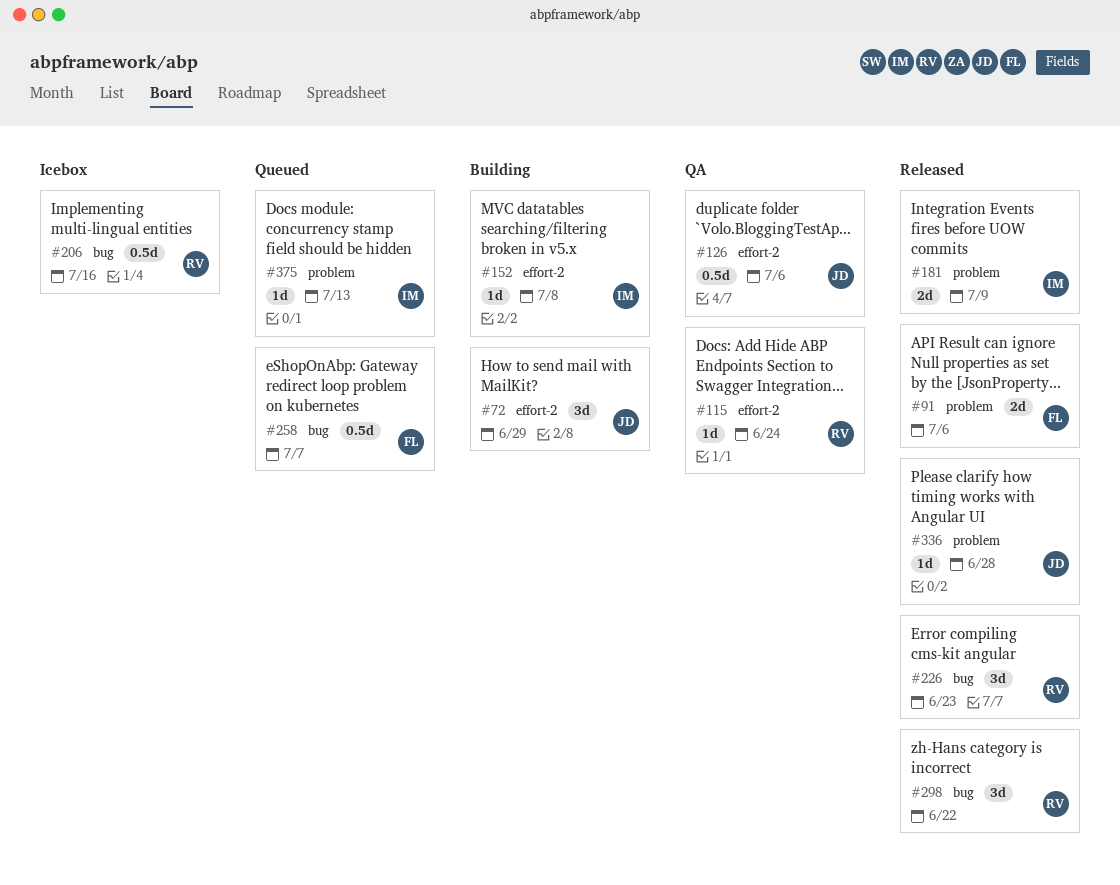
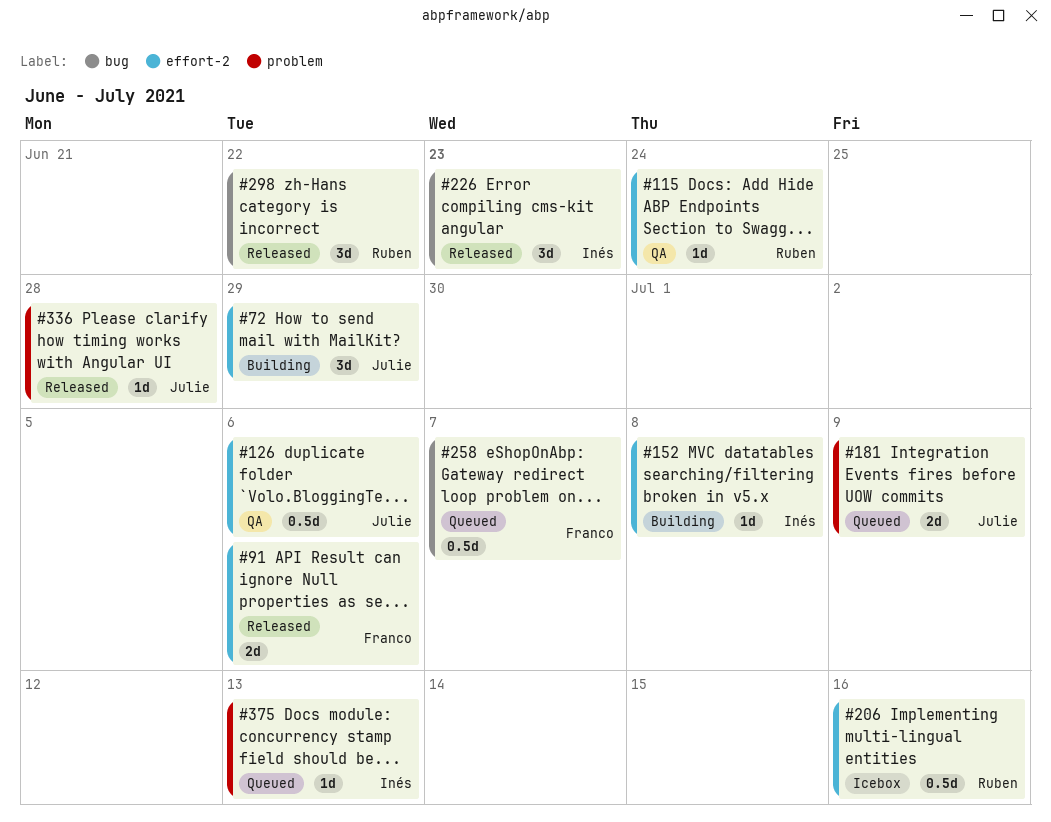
#91, label: problem -> effort-2
#181, status: Released -> Queued
#181, owner: Inés -> Julie
#206, label: bug -> effort-2
#226, owner: Ruben -> Inés

